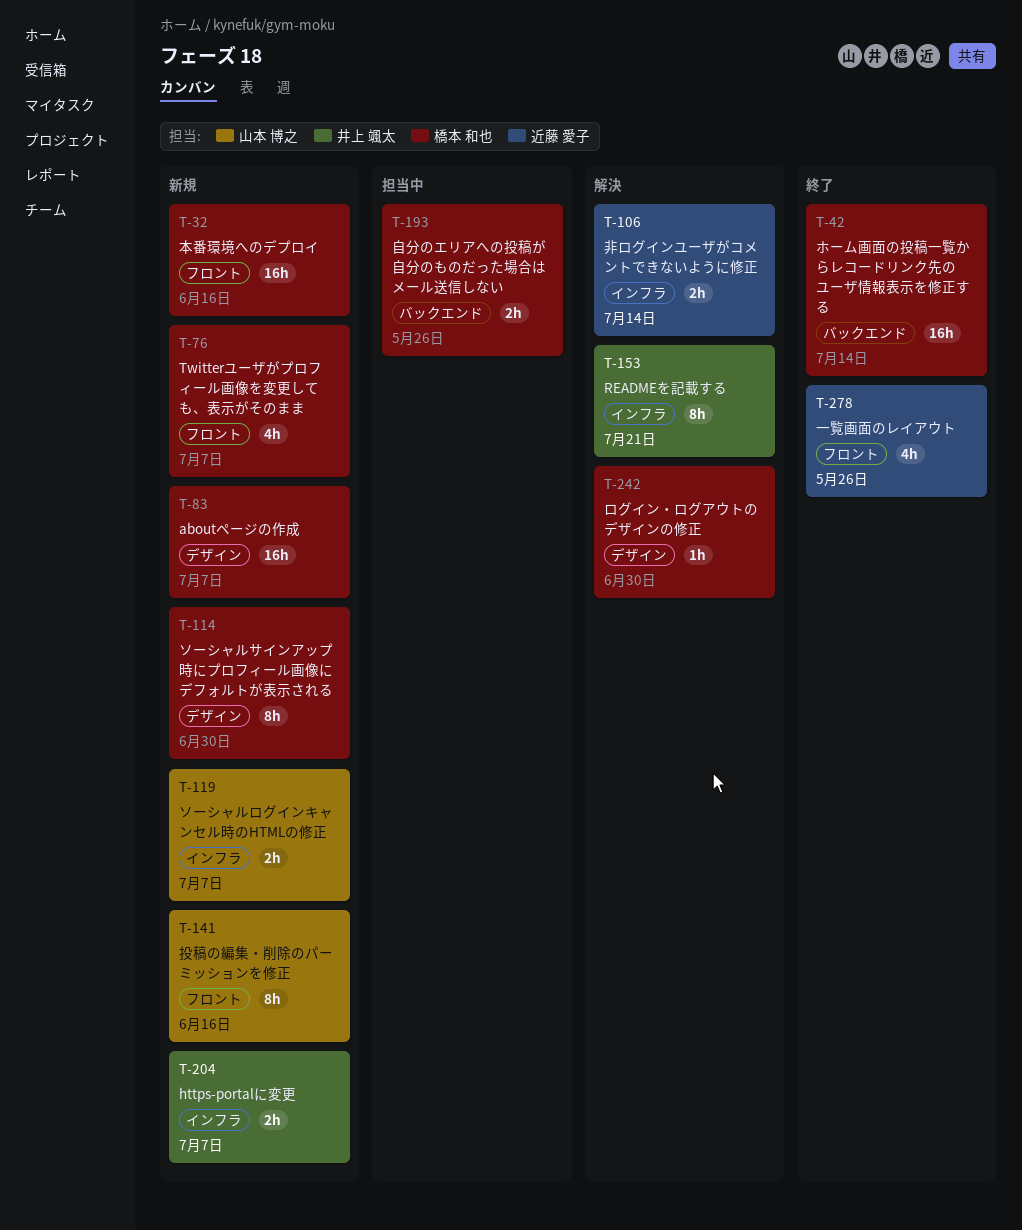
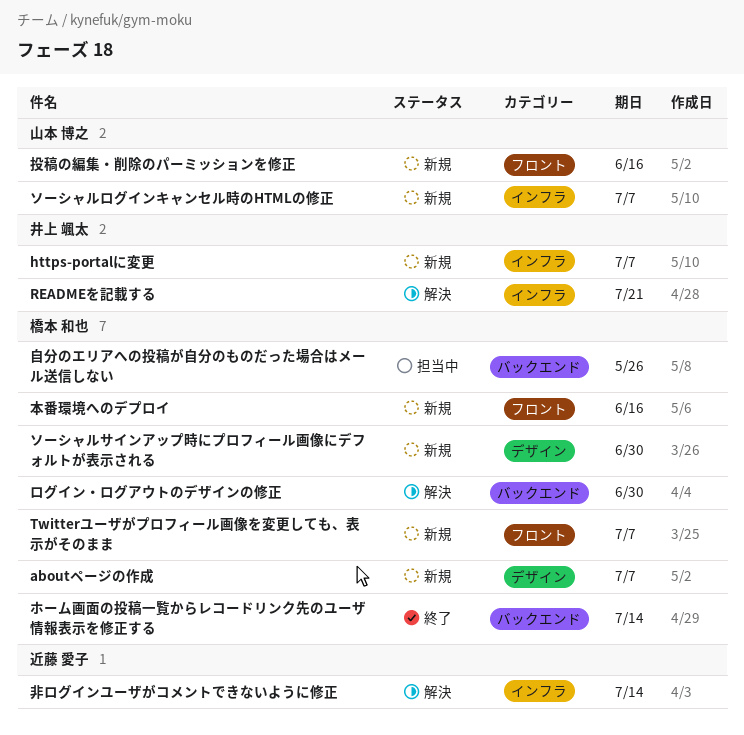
ログイン・ログアウトのデザインの修正, label: デザイン -> バックエンド
一覧画面のレイアウト: present -> none

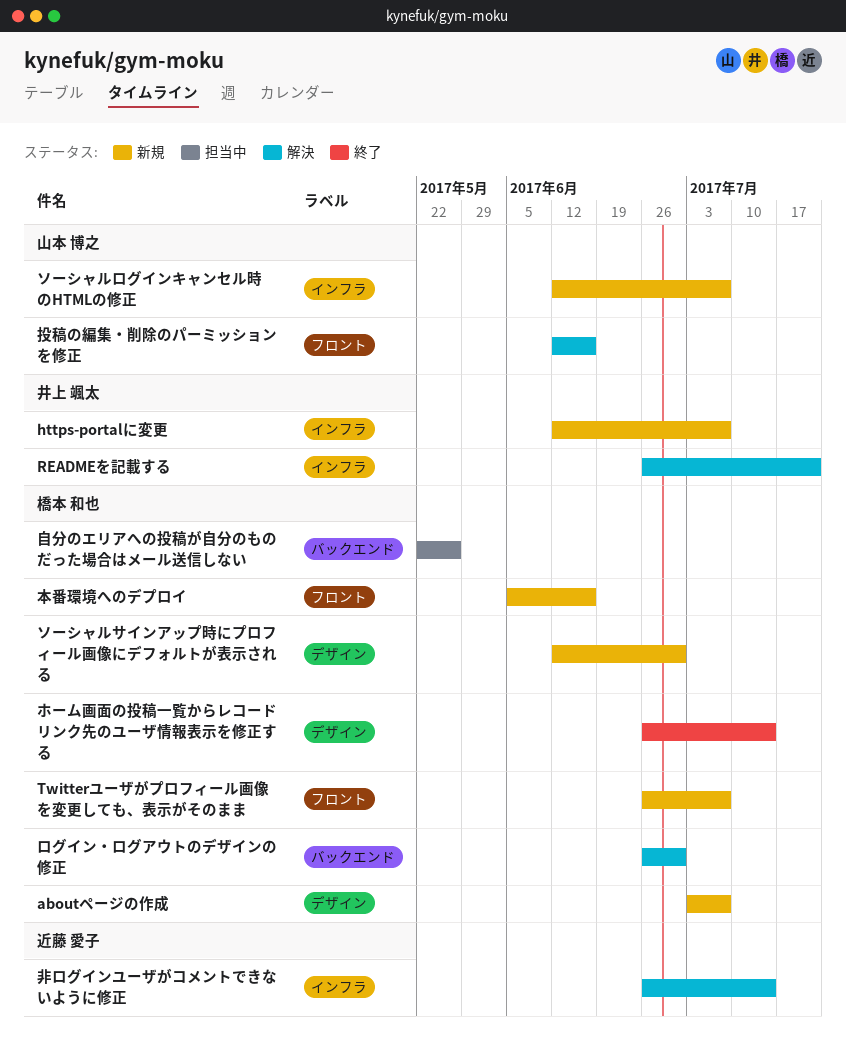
ホーム画面の投稿一覧からレコードリンク先のユーザ情報表示を修正する, label: バックエンド -> デザイン
投稿の編集・削除のパーミッションを修正, status: 新規 -> 解決

